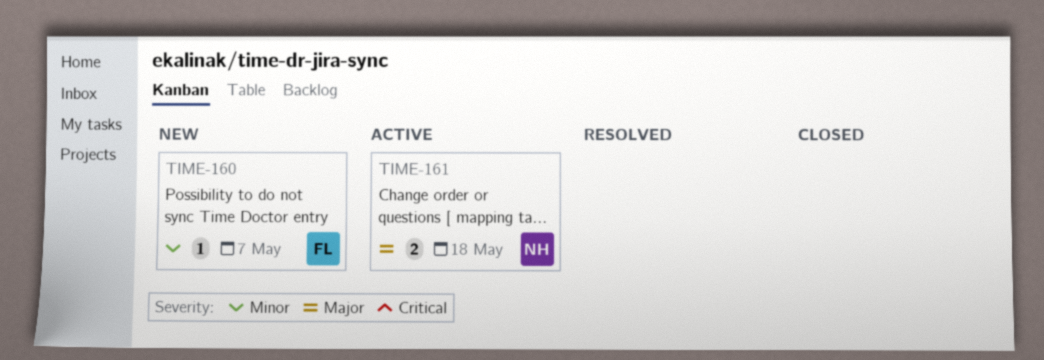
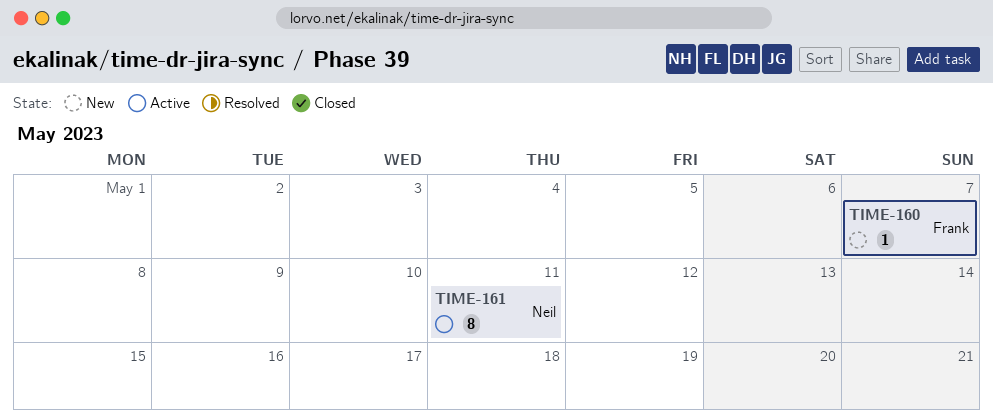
TIME-161, estimate: 2 -> 8
TIME-161, due: May 18 -> May 11

